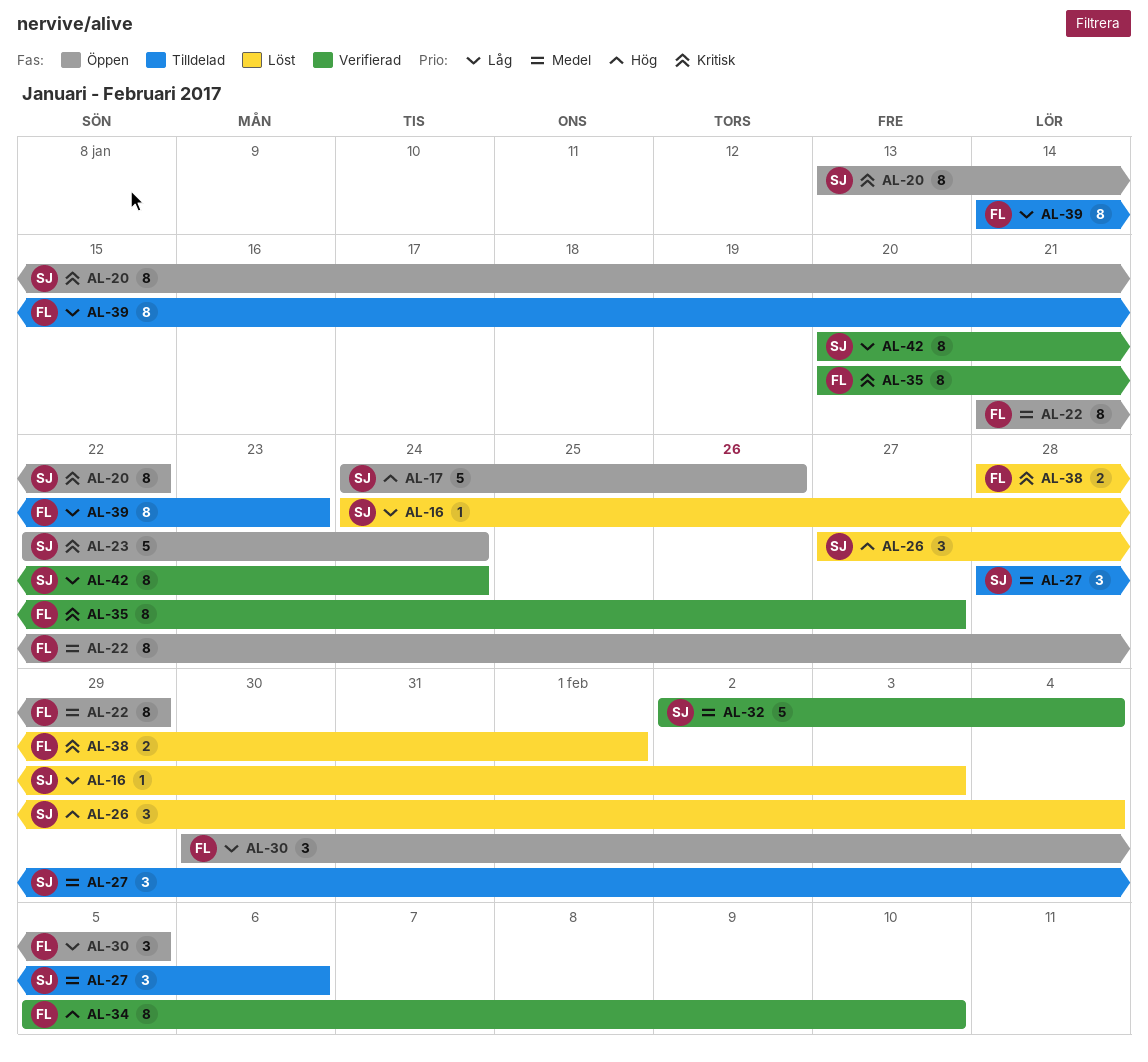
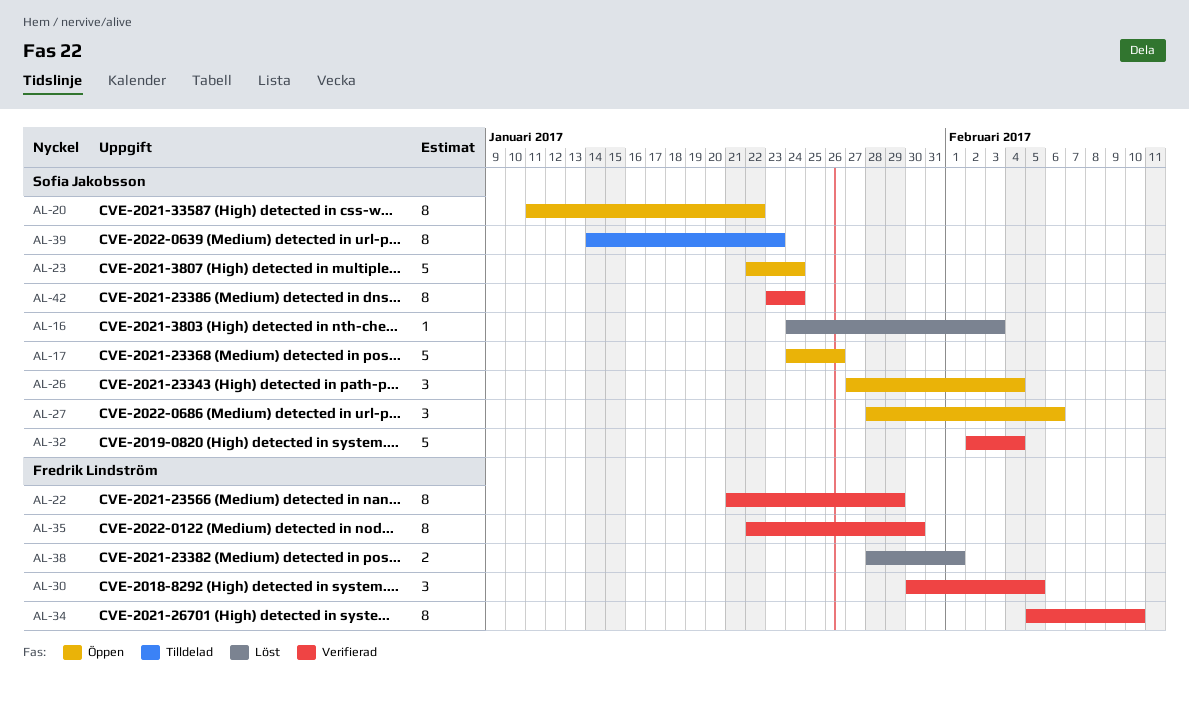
AL-20, start: Jan 13 -> Jan 11
AL-22, status: Öppen -> Verifierad
AL-26, status: Löst -> Öppen
AL-27, status: Tilldelad -> Öppen
AL-30, status: Öppen -> Verifierad
AL-35, start: Jan 20 -> Jan 22
AL-35, due: Jan 27 -> Jan 30
AL-39, owner: Fredrik Lindström -> Sofia Jakobsson
AL-42, start: Jan 20 -> Jan 23

